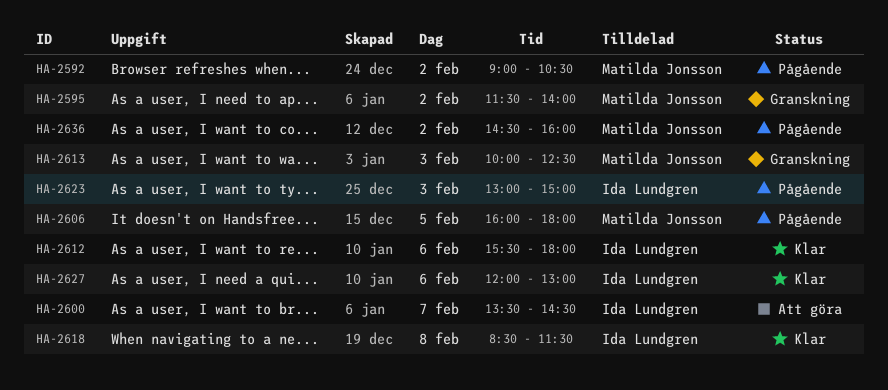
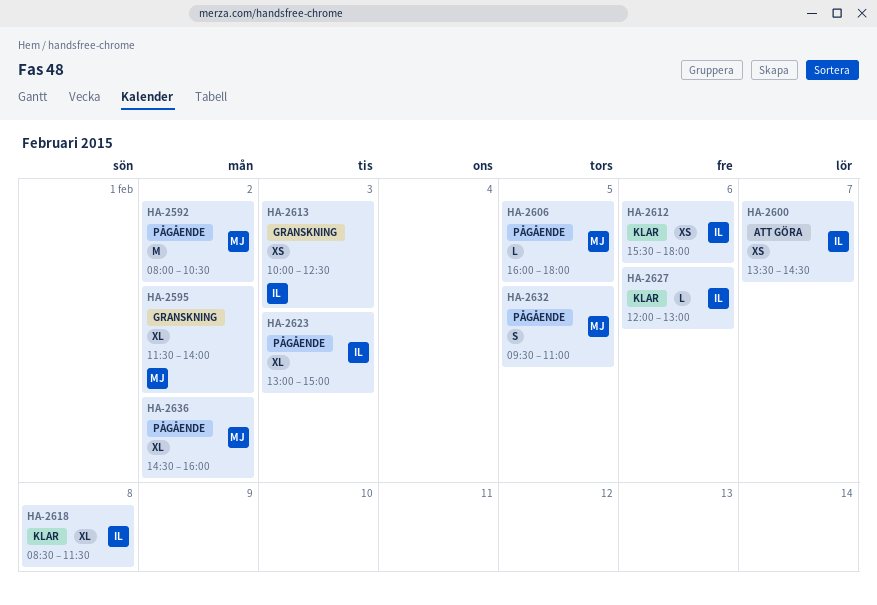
HA-2592, begins: 09:00 -> 08:00
HA-2613, owner: Matilda Jonsson -> Ida Lundgren
HA-2632: none -> present

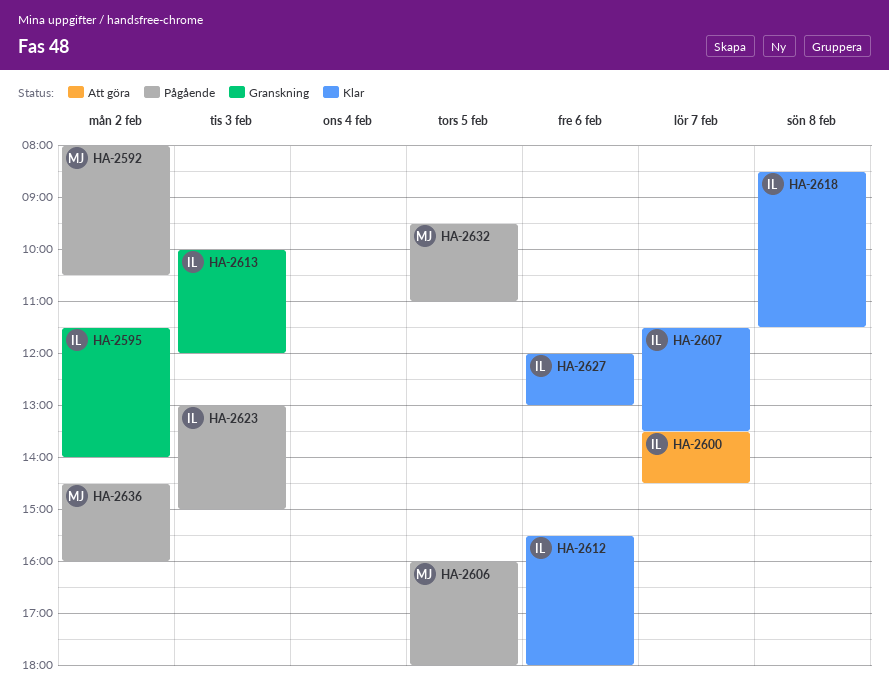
HA-2595, owner: MJ -> IL
HA-2607: none -> present
HA-2613, ends: 12:30 -> 12:00

